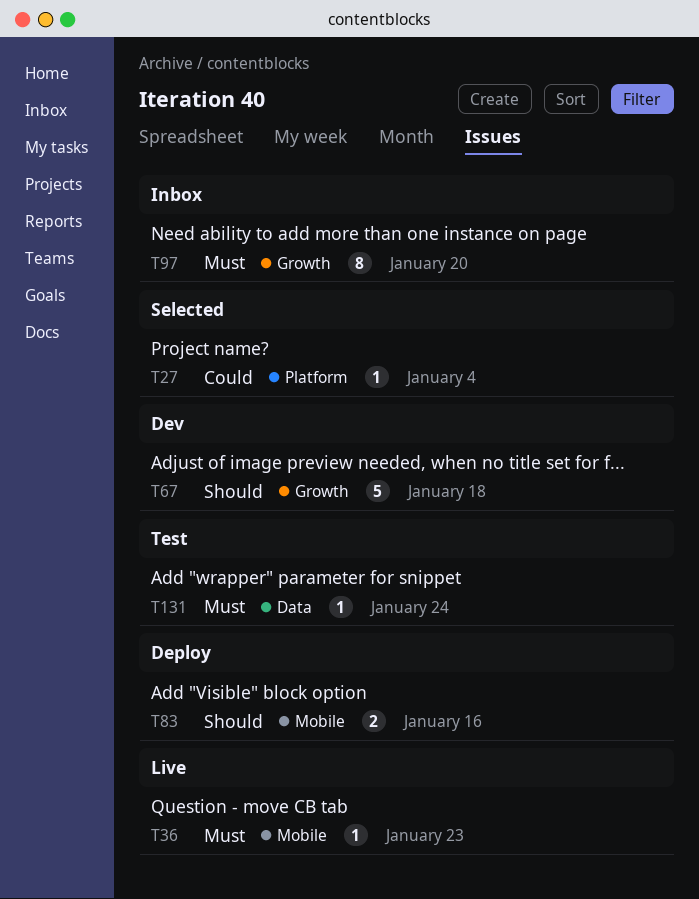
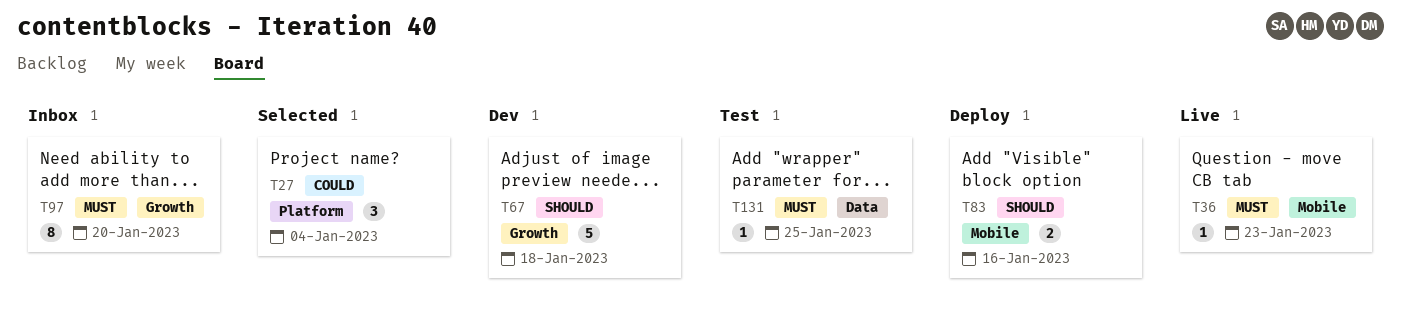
T27, estimate: 1 -> 3
T131, due: Jan 24 -> Jan 25

